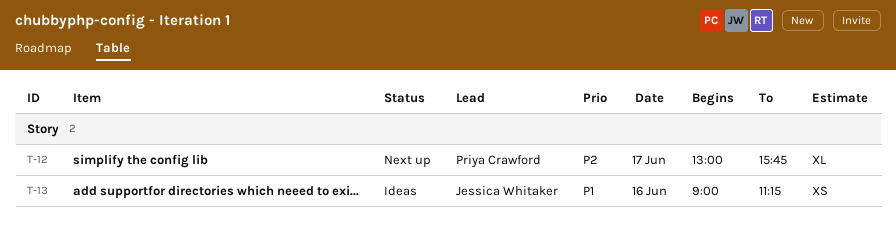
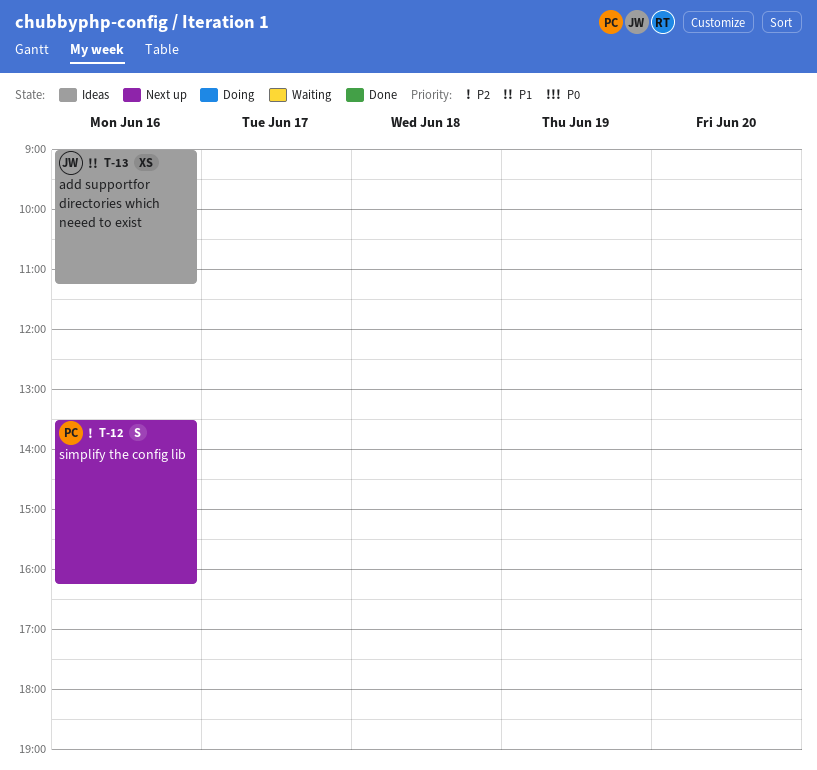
T-12, estimate: XL -> S
T-12, day: Jun 17 -> Jun 16
T-12, begins: 13:00 -> 13:30
T-12, ends: 15:45 -> 16:15

